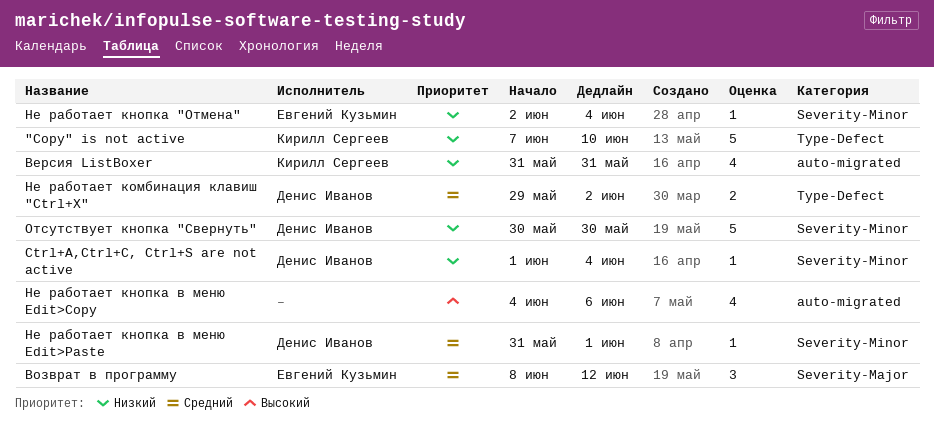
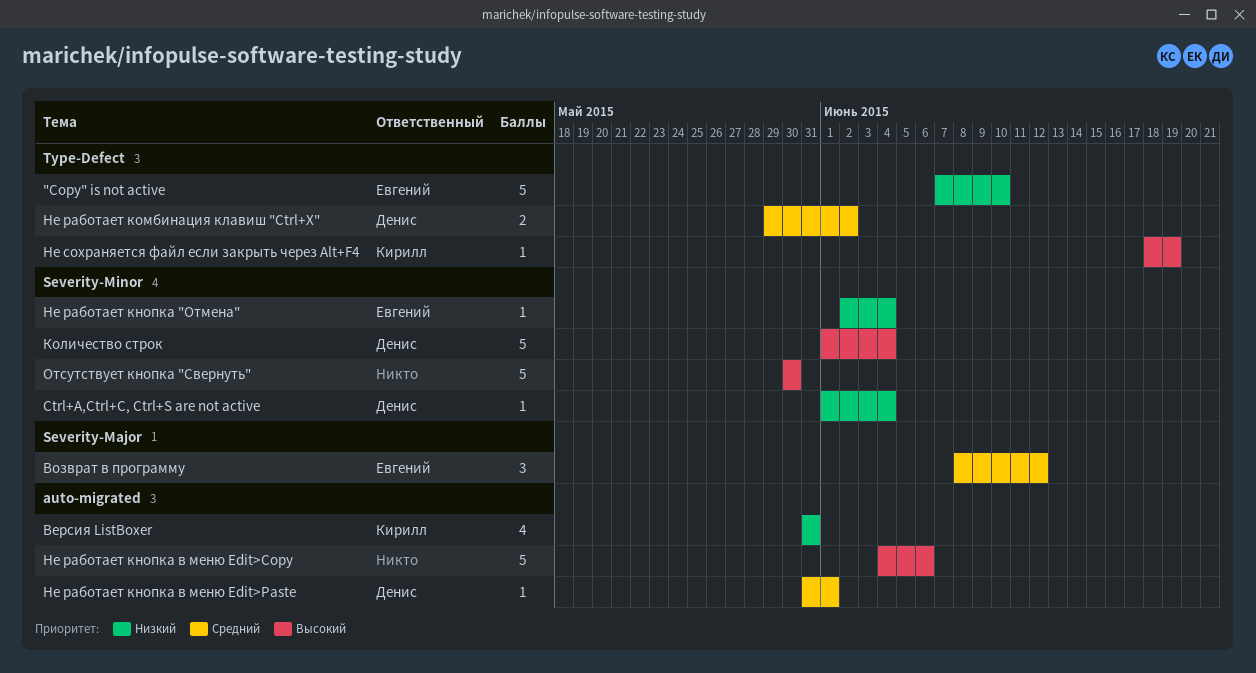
"Copy" is not active, owner: Кирилл Сергеев -> Евгений Кузьмин
Количество строк: none -> present
Не работает кнопка в меню Edit>Copy, estimate: 4 -> 5
Не работает кнопка в меню Edit>Paste, label: Severity-Minor -> auto-migrated
Не сохраняется файл если закрыть через Alt+F4: none -> present
Отсутствует кнопка "Свернуть", owner: Денис Иванов -> none
Отсутствует кнопка "Свернуть", priority: Низкий -> Высокий

